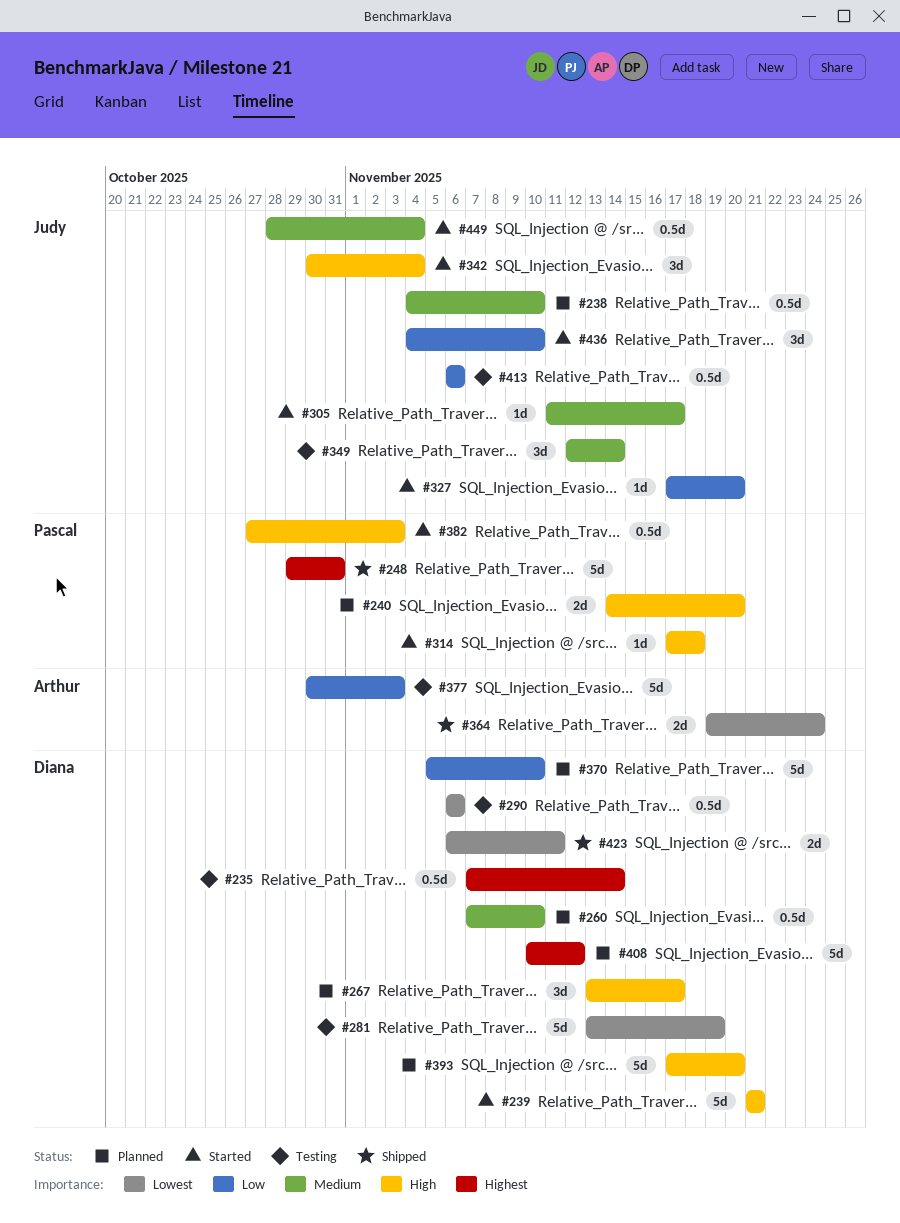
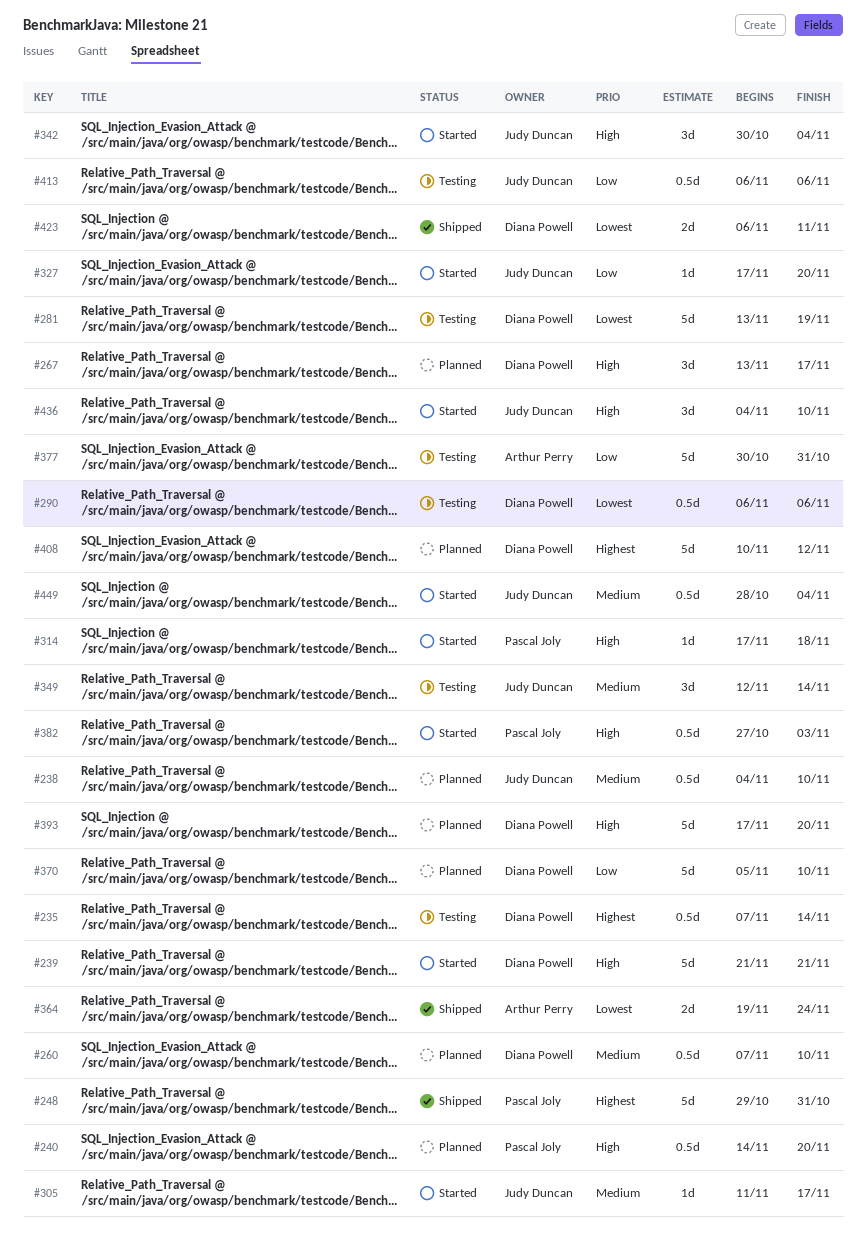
#240, estimate: 2d -> 0.5d
#377, due: Nov 3 -> Oct 31
#436, priority: Low -> High

